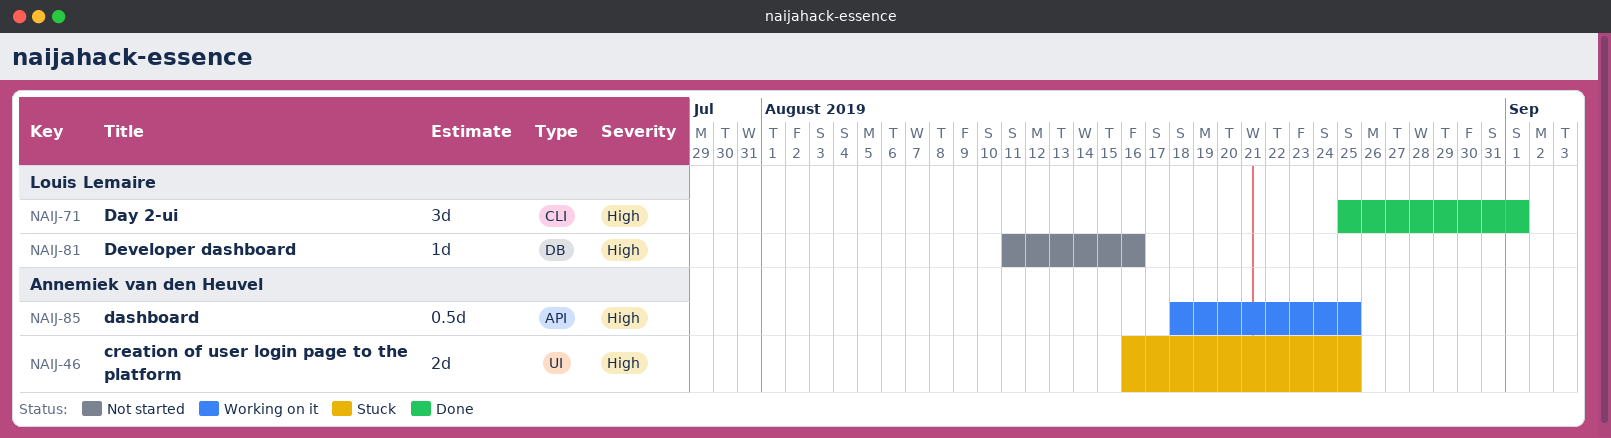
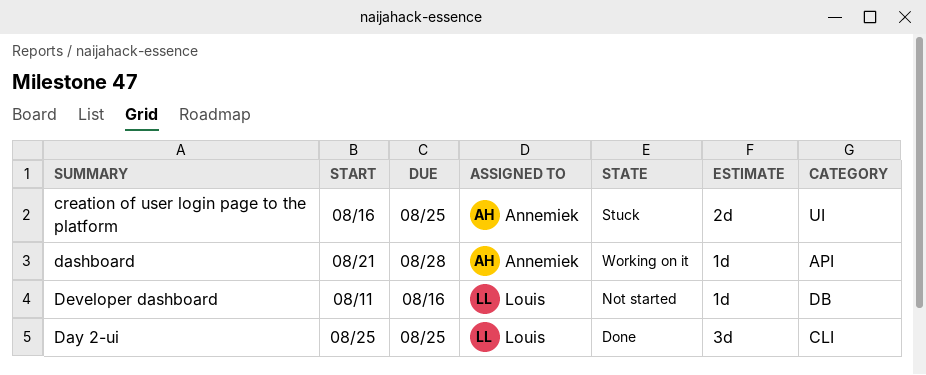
dashboard, estimate: 0.5d -> 1d
dashboard, start: Aug 18 -> Aug 21
dashboard, due: Aug 25 -> Aug 28
Day 2-ui, due: Sep 1 -> Aug 25

